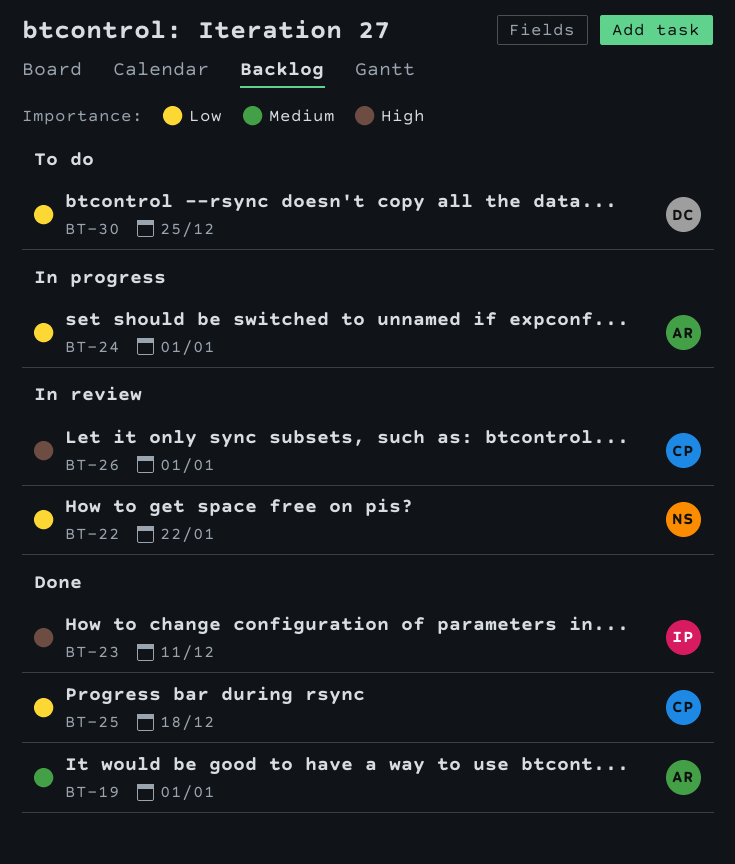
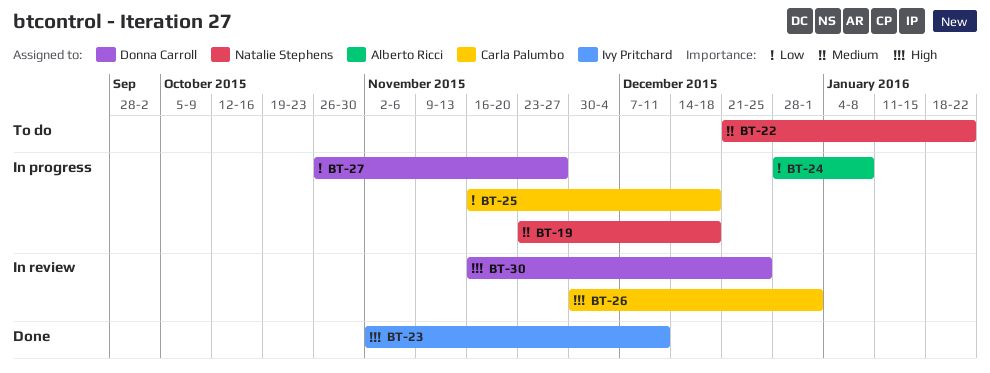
BT-19, status: Done -> In progress
BT-19, owner: Alberto Ricci -> Natalie Stephens
BT-19, due: Jan 1 -> Dec 18
BT-22, status: In review -> To do
BT-22, priority: Low -> Medium
BT-24, due: Jan 1 -> Jan 8
BT-25, status: Done -> In progress
BT-27: none -> present
BT-30, status: To do -> In review
BT-30, priority: Low -> High

